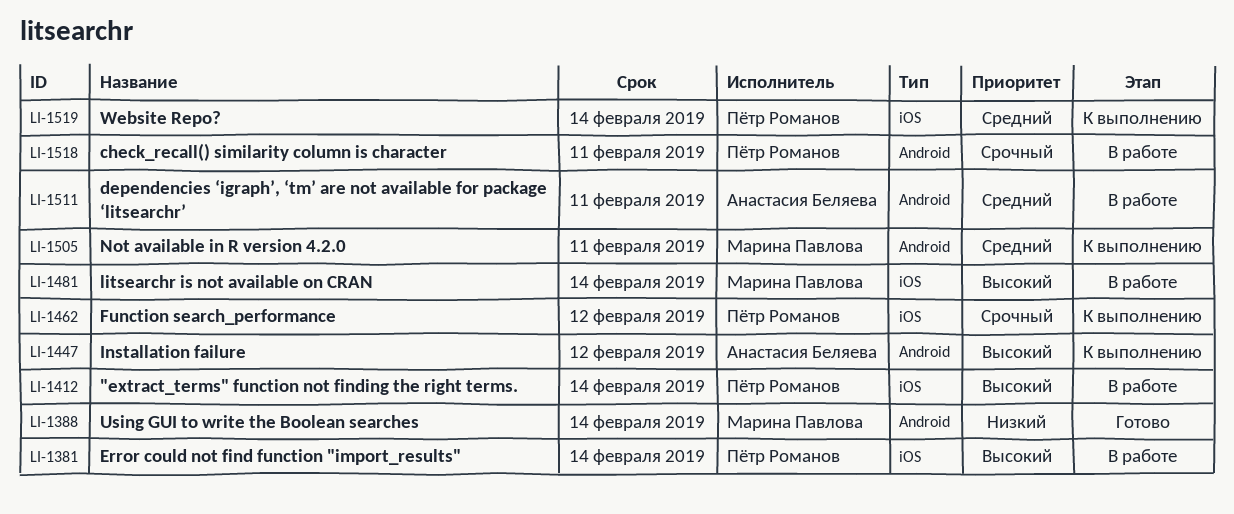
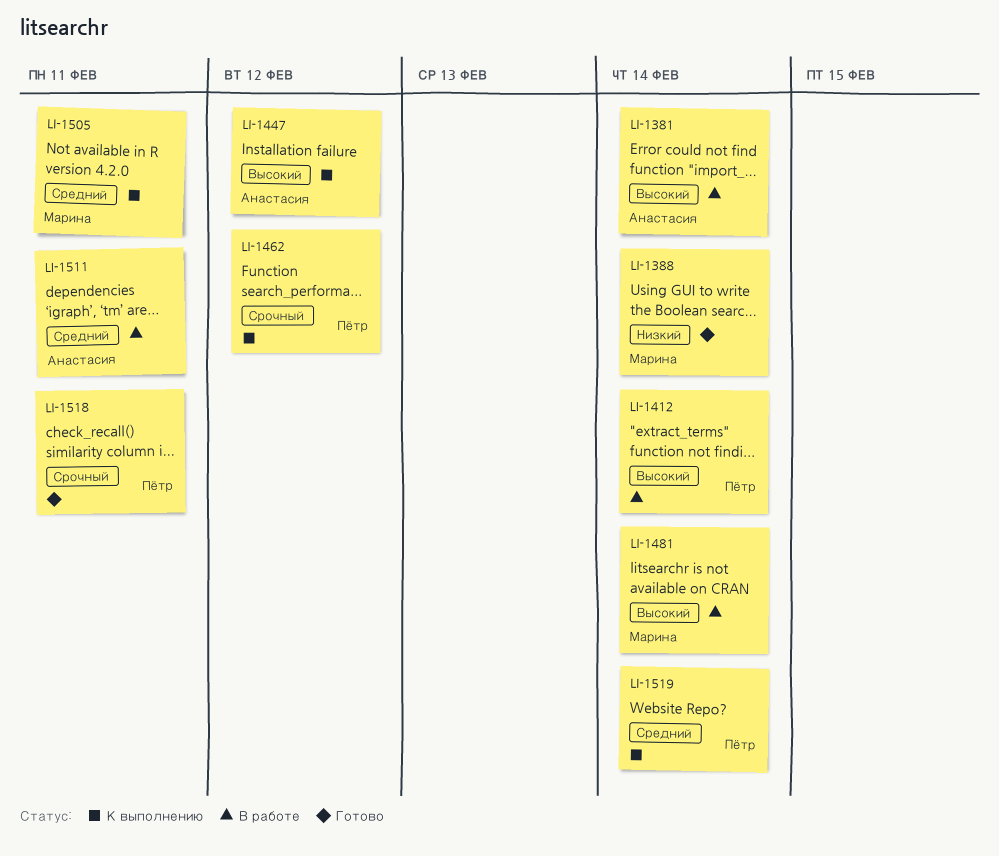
LI-1381, owner: Пётр Романов -> Анастасия Беляева
LI-1518, status: В работе -> Готово

